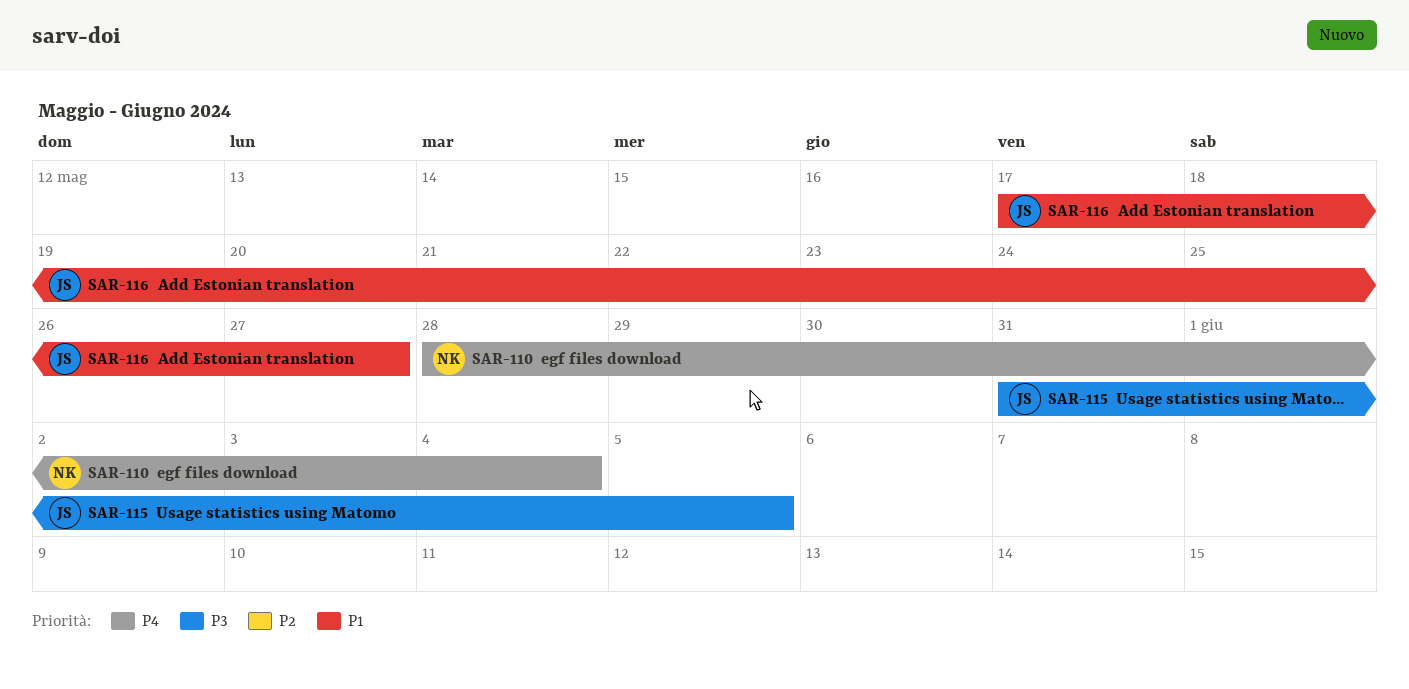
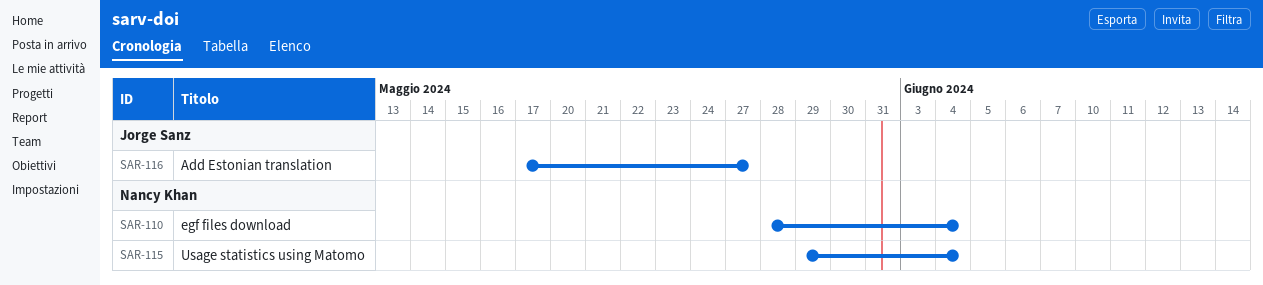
SAR-115, owner: Jorge Sanz -> Nancy Khan
SAR-115, start: May 31 -> May 29
SAR-115, due: Jun 5 -> Jun 4

